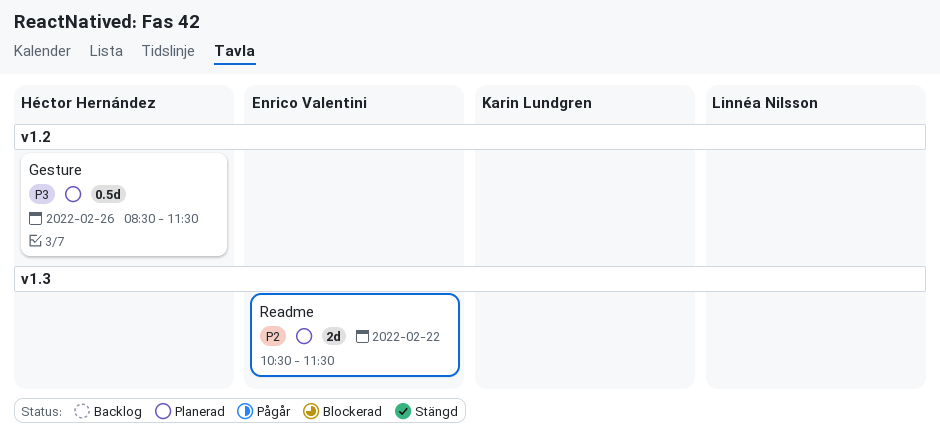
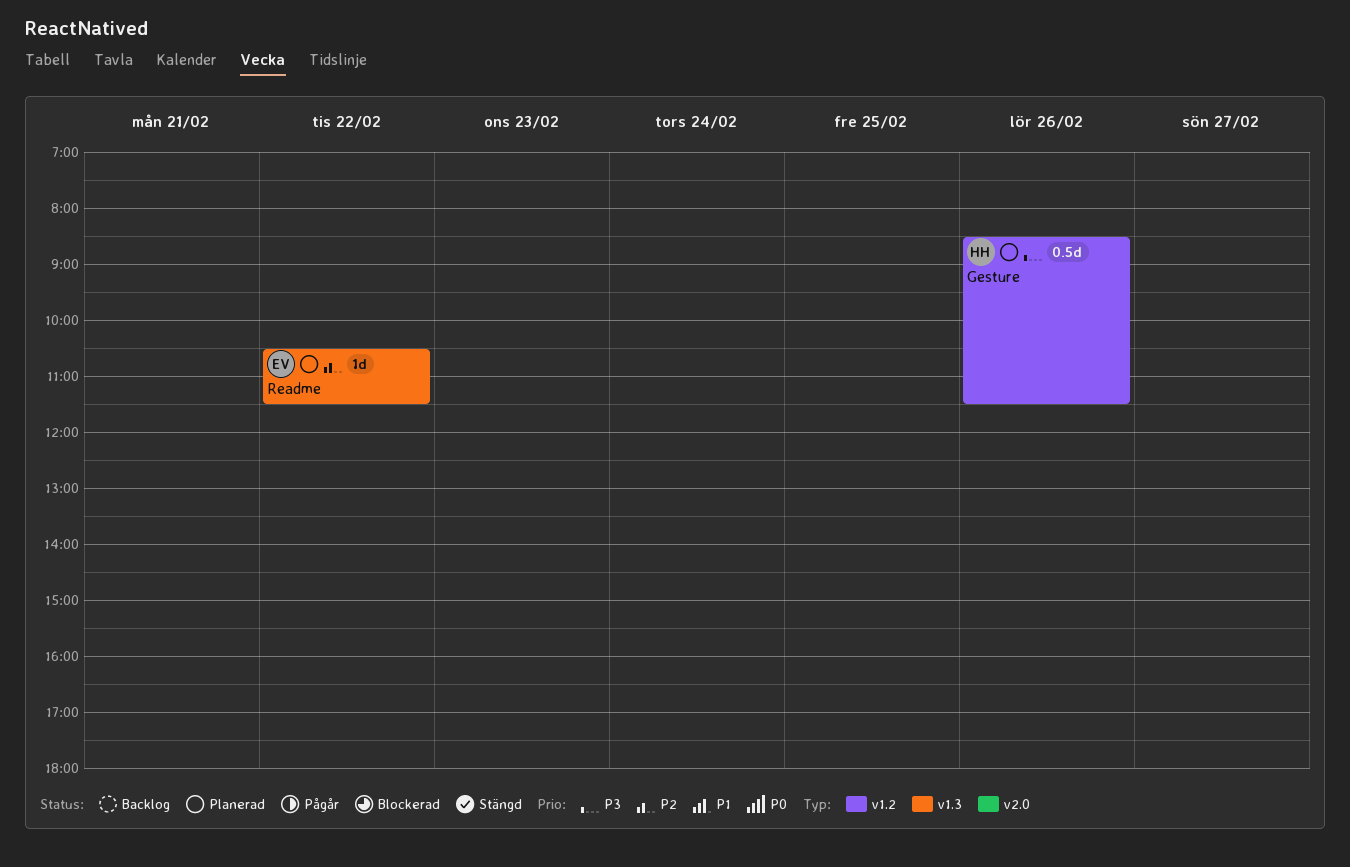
Readme, estimate: 2d -> 1d

